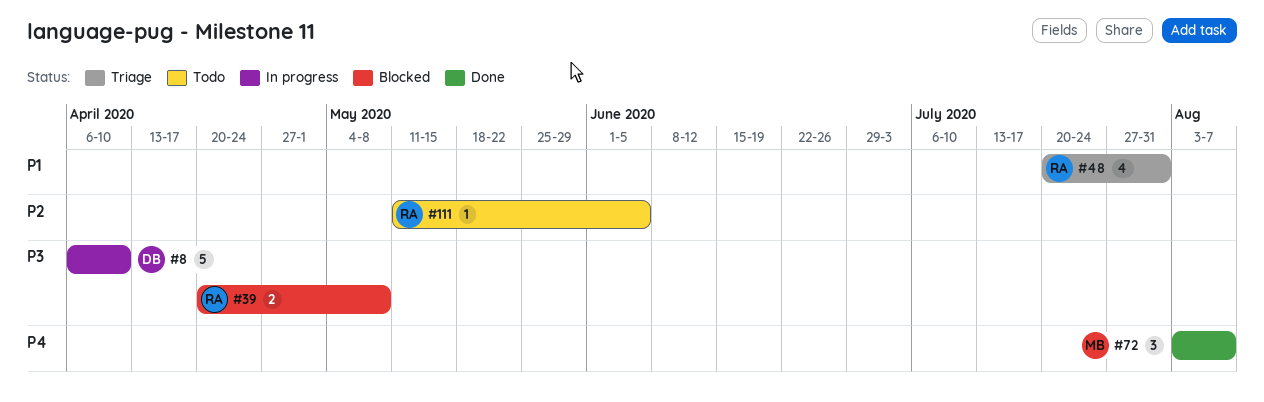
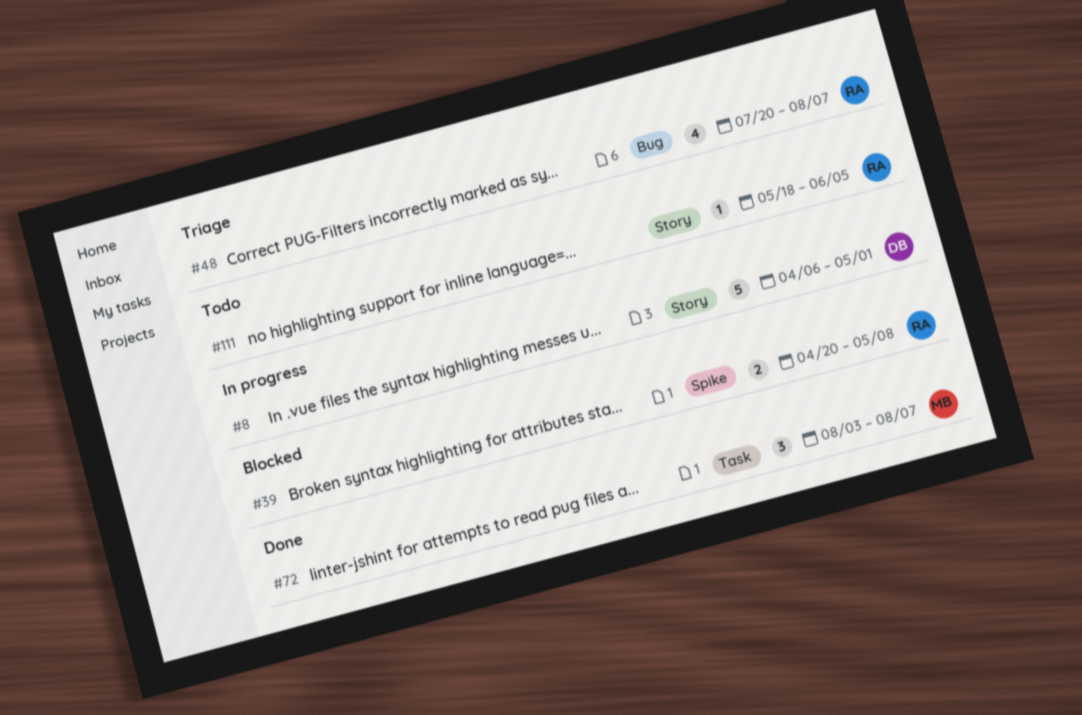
#8, due: Apr 10 -> May 1
#48, due: Jul 31 -> Aug 7
#111, start: May 11 -> May 18

